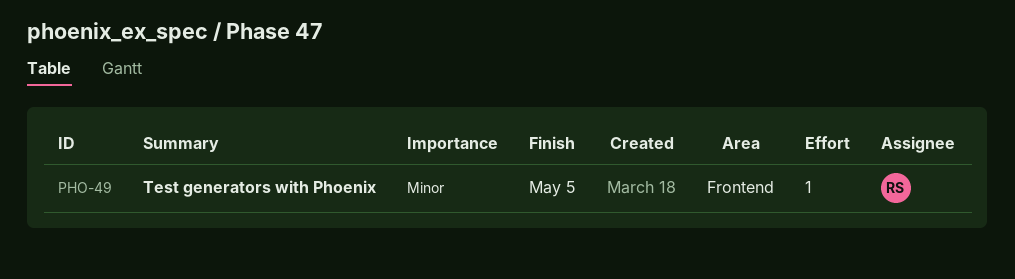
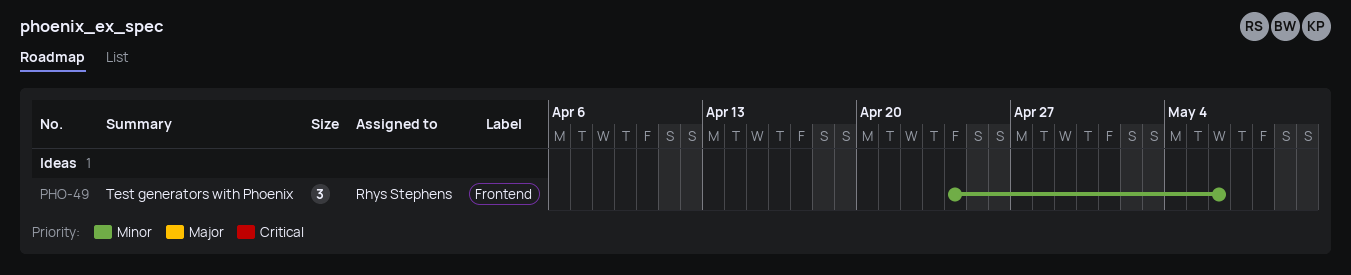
PHO-49, estimate: 1 -> 3
PHO-49, due: May 5 -> May 6

